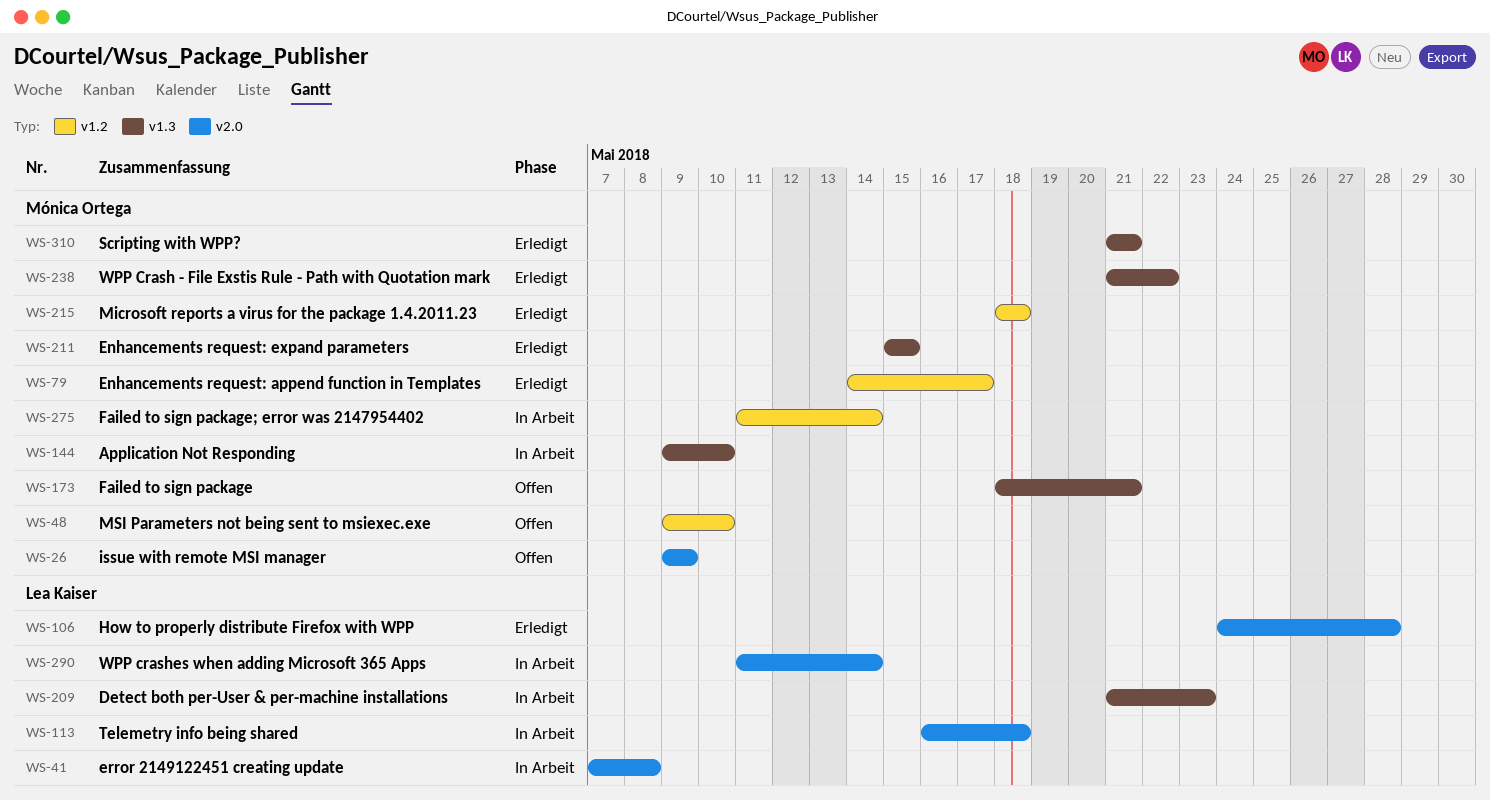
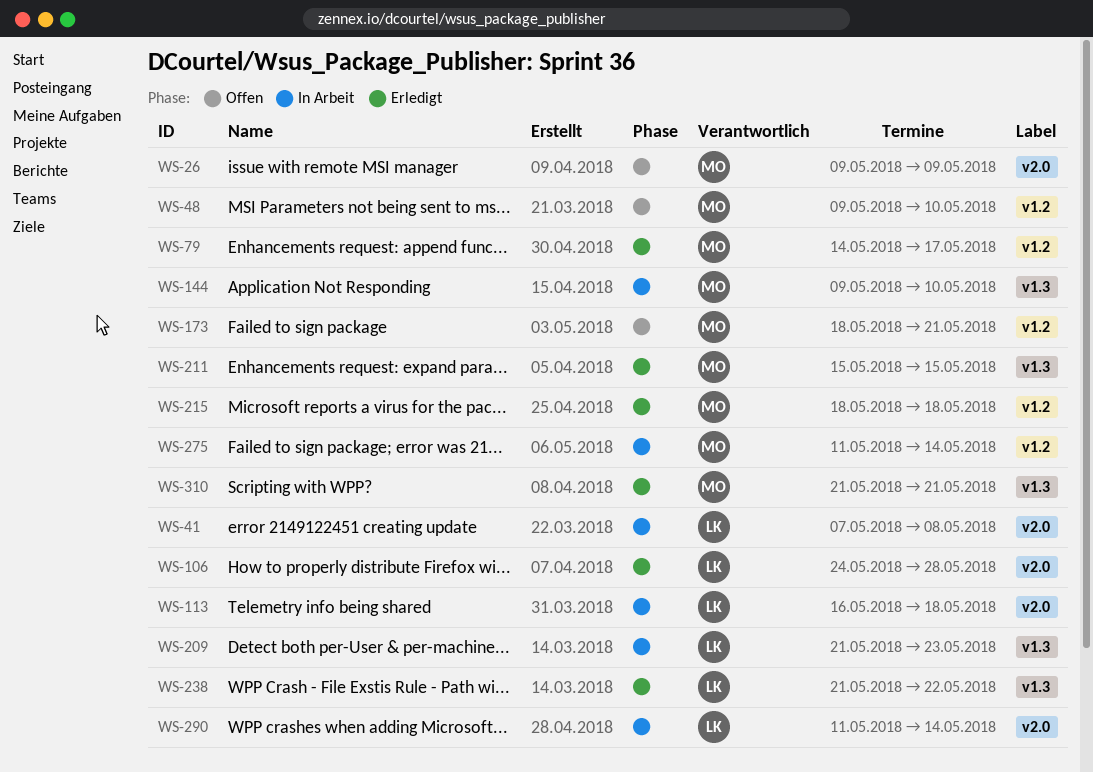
WS-173, label: v1.3 -> v1.2
WS-238, owner: Mónica Ortega -> Lea Kaiser

